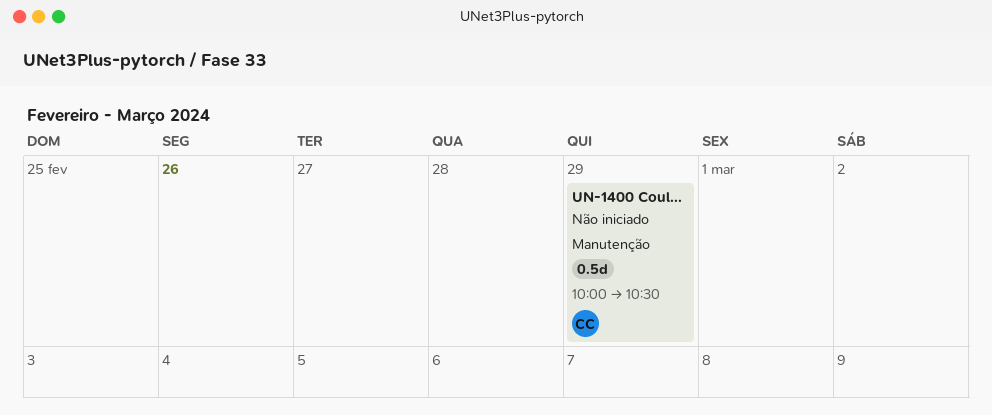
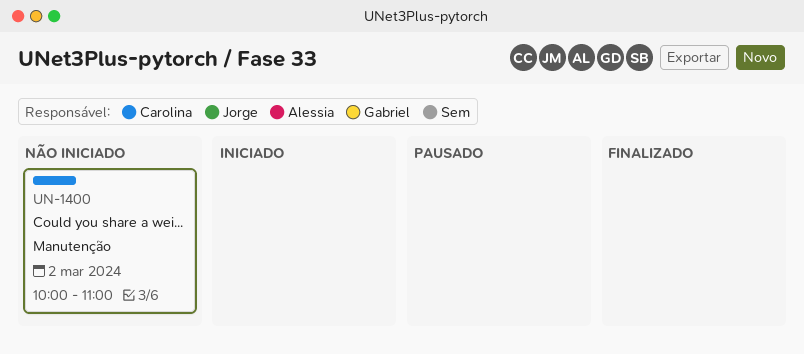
UN-1400, day: Feb 29 -> Mar 2
UN-1400, ends: 10:30 -> 11:00

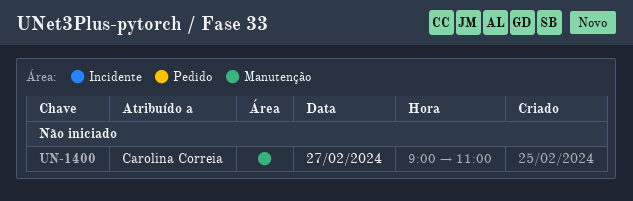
UN-1400, day: Mar 2 -> Feb 27
UN-1400, begins: 10:00 -> 09:00

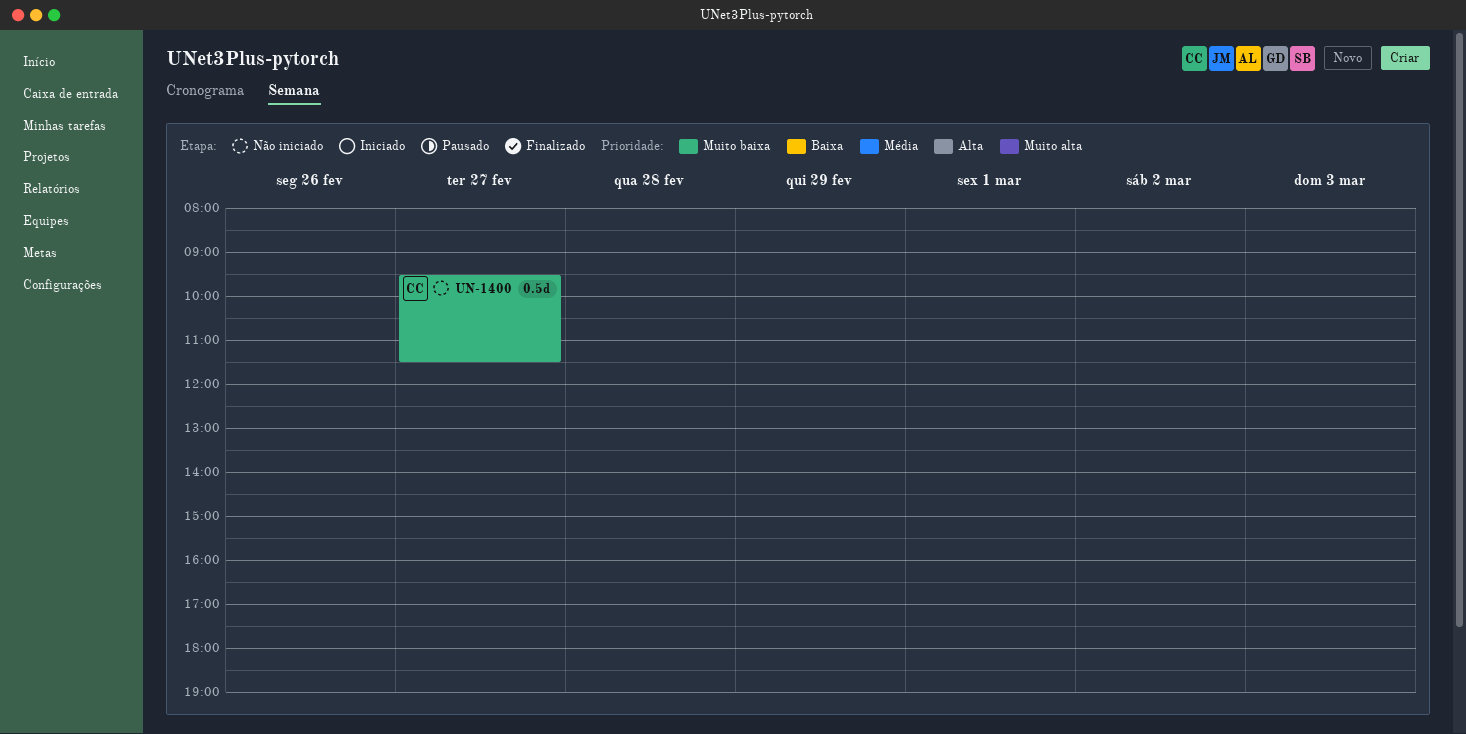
UN-1400, begins: 09:00 -> 09:30
UN-1400, ends: 11:00 -> 11:30

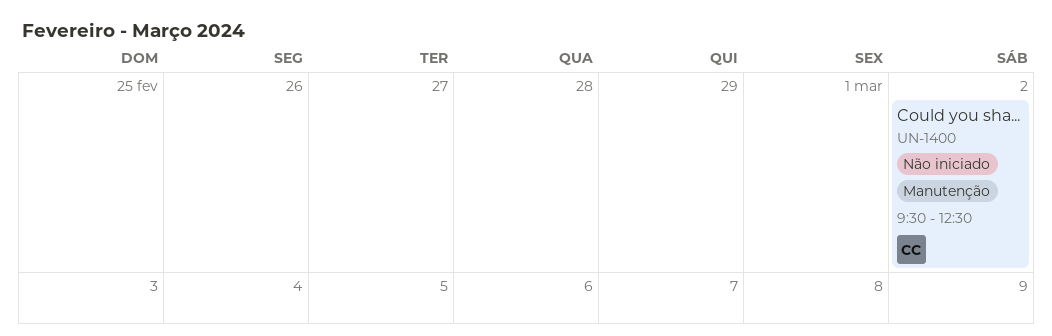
UN-1400, day: Feb 27 -> Mar 2
UN-1400, ends: 11:30 -> 12:30

